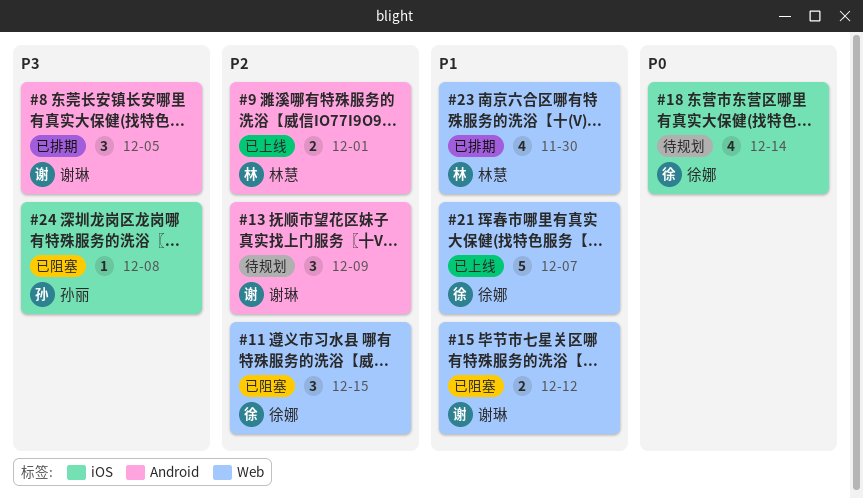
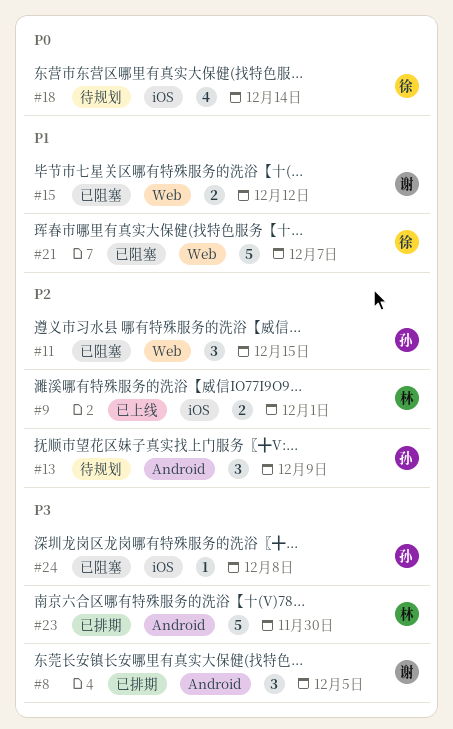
#9, label: Android -> iOS
#11, owner: 徐娜 -> 孙丽
#13, owner: 谢琳 -> 孙丽
#21, status: 已上线 -> 已阻塞
#23, priority: P1 -> P3
#23, label: Web -> Android
#23, estimate: 4 -> 5

